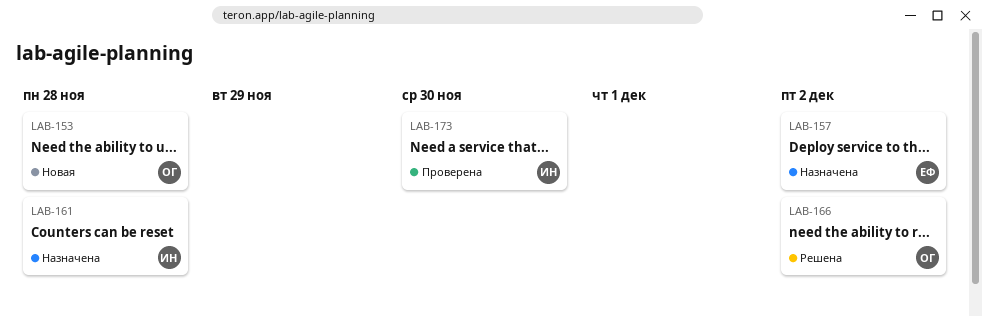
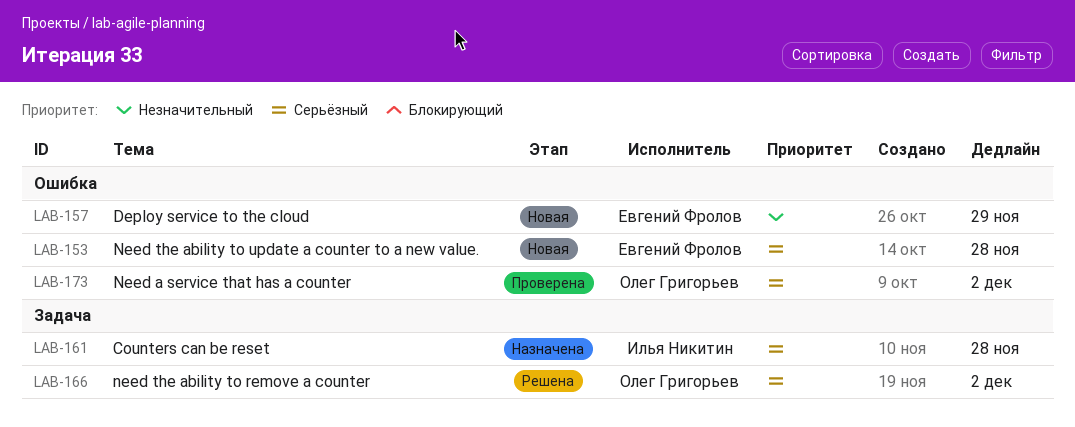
LAB-153, owner: Олег Григорьев -> Евгений Фролов
LAB-157, status: Назначена -> Новая
LAB-157, due: Dec 2 -> Nov 29
LAB-173, owner: Илья Никитин -> Олег Григорьев
LAB-173, due: Nov 30 -> Dec 2

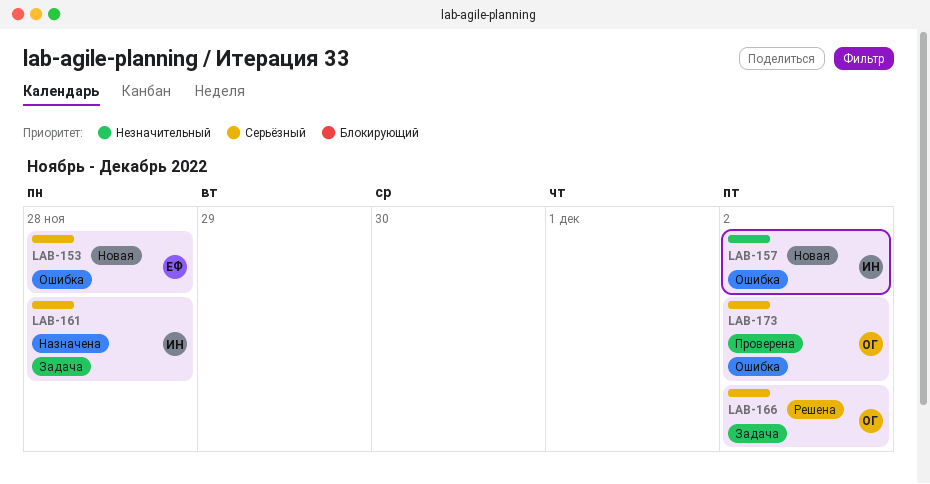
LAB-157, owner: Евгений Фролов -> Илья Никитин
LAB-157, due: Nov 29 -> Dec 2

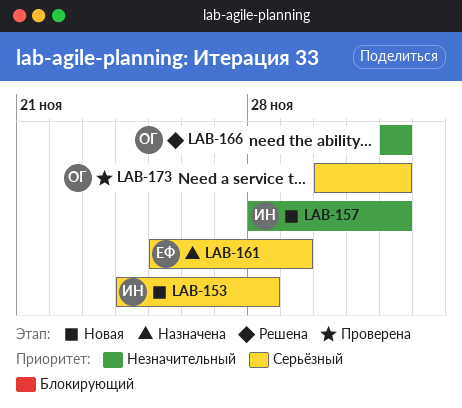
LAB-153, owner: ЕФ -> ИН
LAB-161, owner: ИН -> ЕФ
LAB-161, due: Nov 28 -> Nov 29
LAB-166, priority: Серьёзный -> Незначительный

